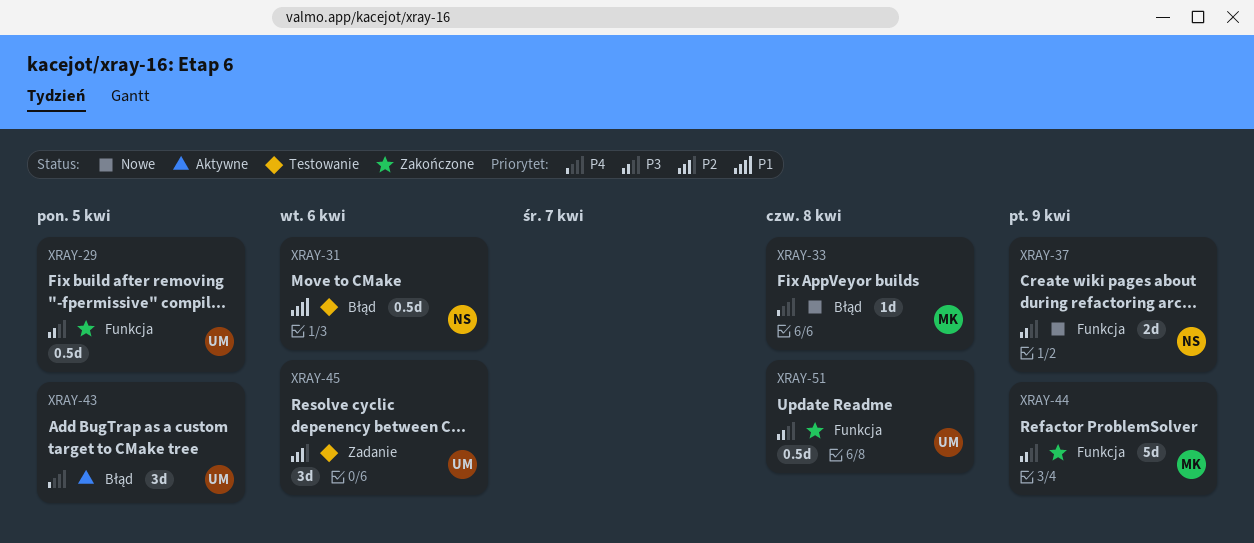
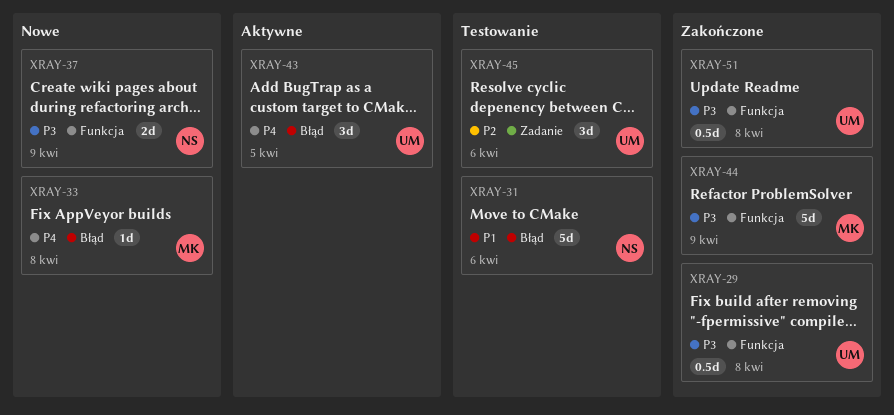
XRAY-29, due: Apr 5 -> Apr 8
XRAY-31, estimate: 0.5d -> 5d

